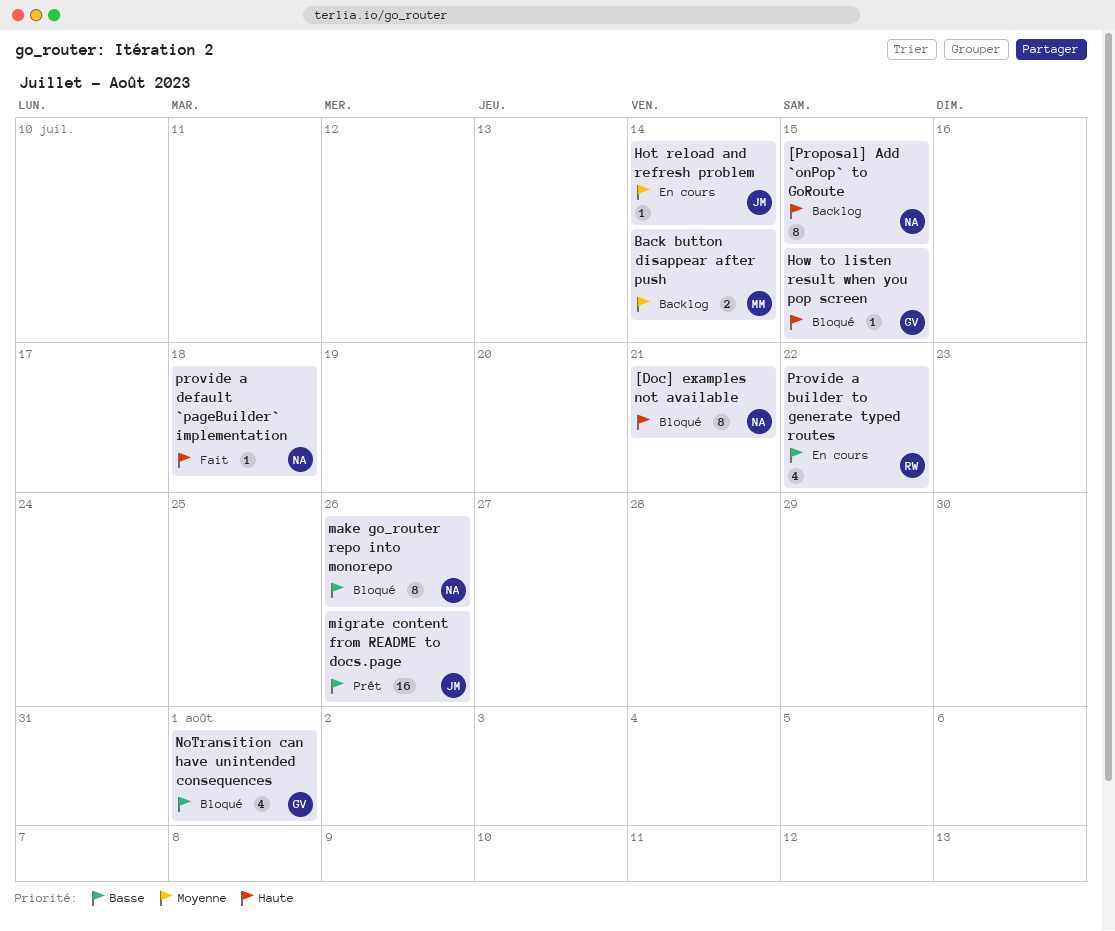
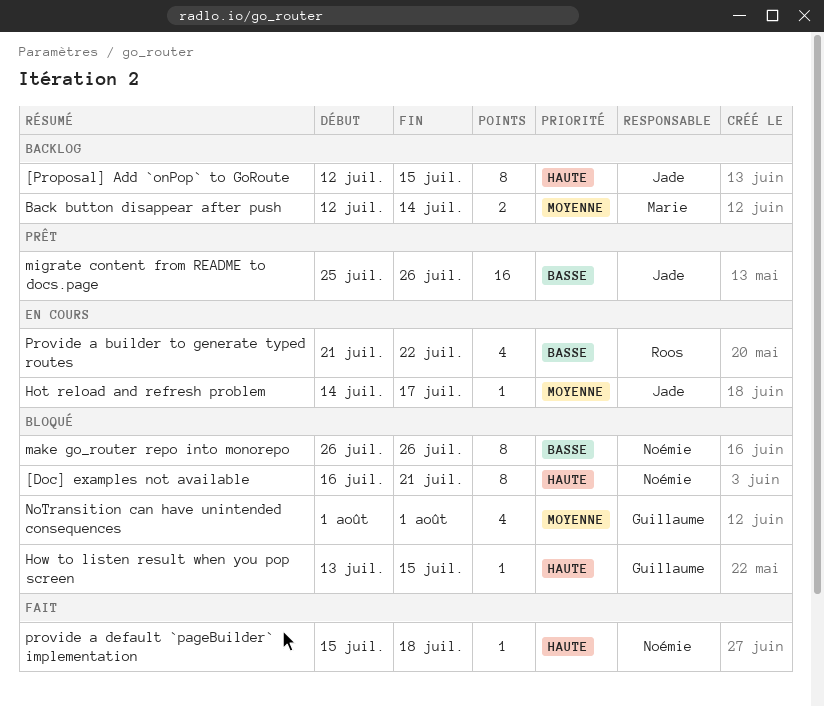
[Proposal] Add `onPop` to GoRoute, owner: Noémie -> Jade
Hot reload and refresh problem, due: Jul 14 -> Jul 17
NoTransition can have unintended consequences, priority: Basse -> Moyenne

